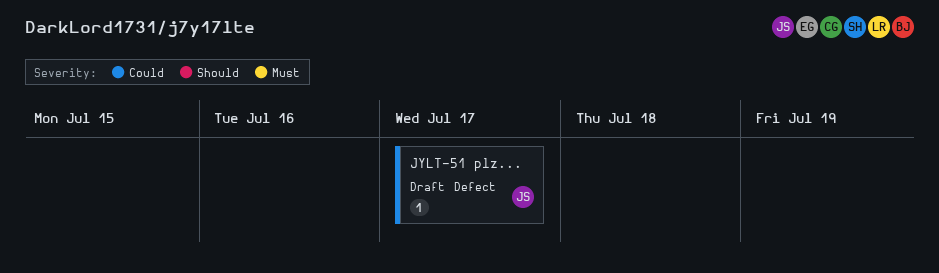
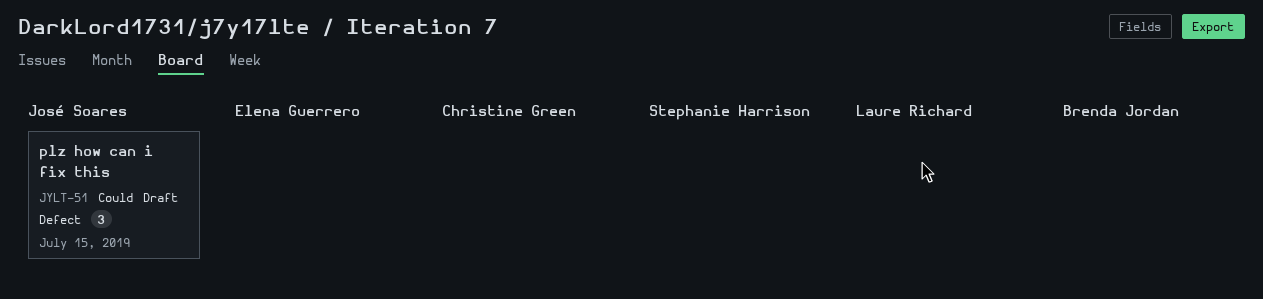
JYLT-51, estimate: 1 -> 3
JYLT-51, due: Jul 17 -> Jul 15

